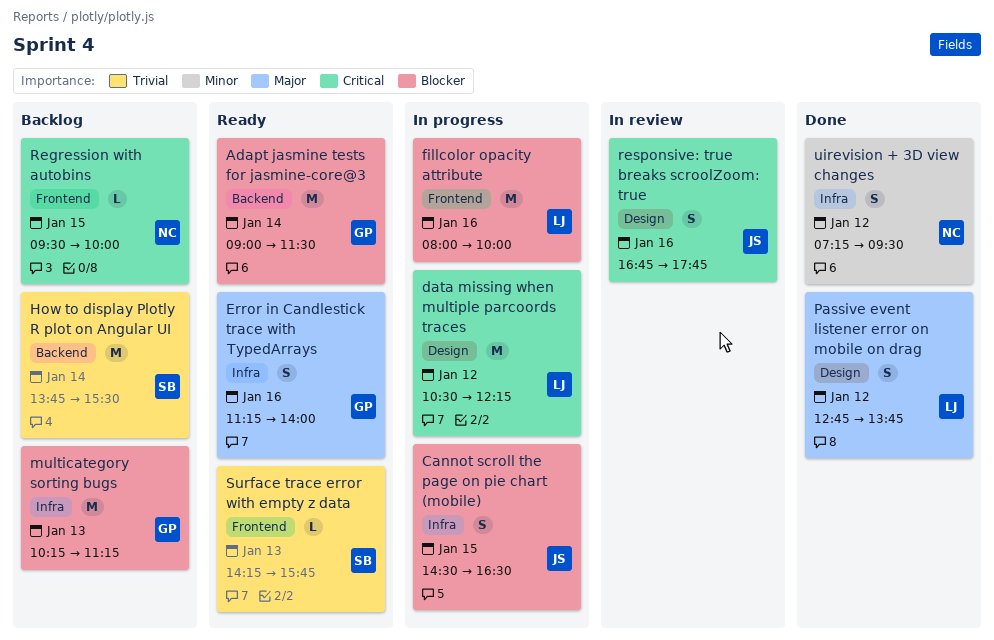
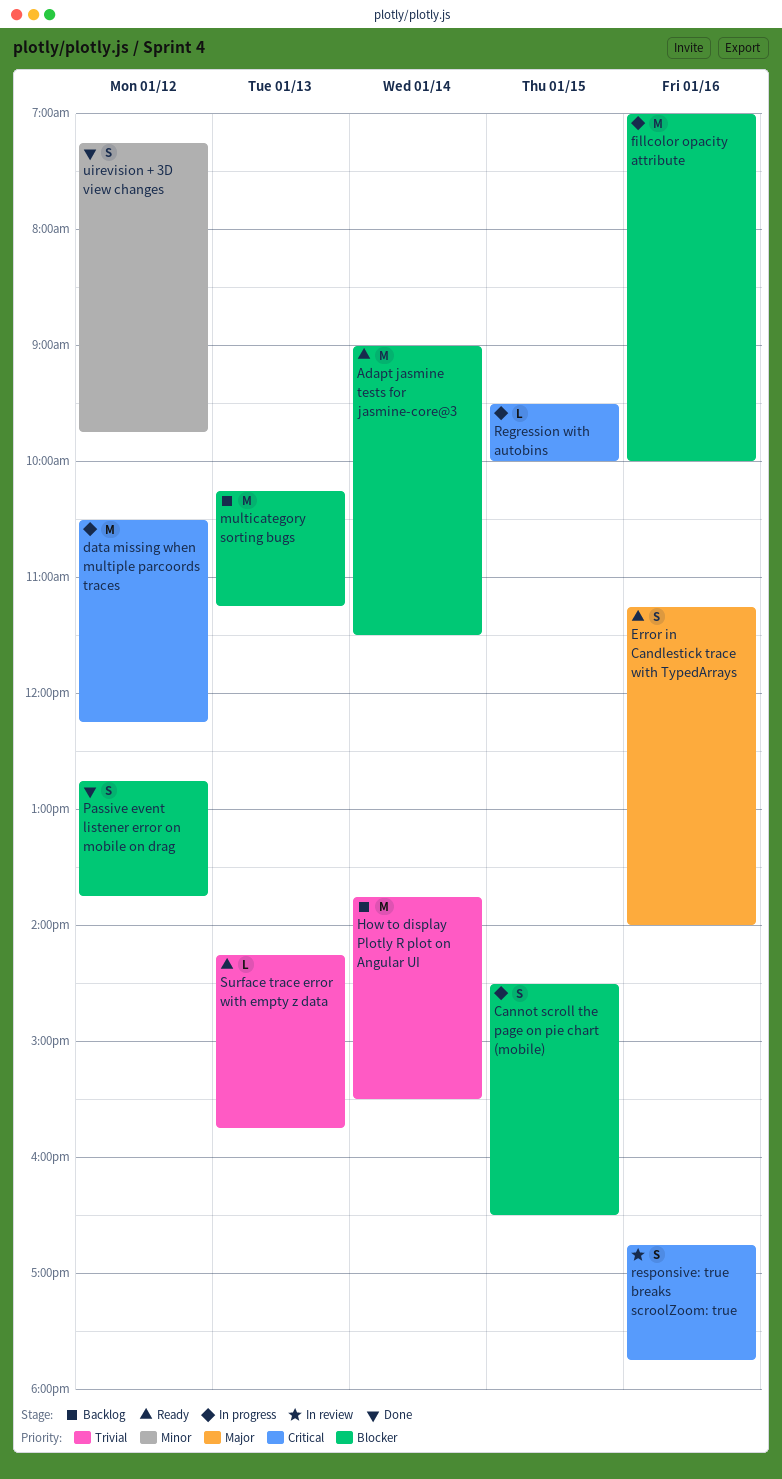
fillcolor opacity attribute, begins: 08:00 -> 07:00
Passive event listener error on mobile on drag, priority: Major -> Blocker
Regression with autobins, status: Backlog -> In progress
uirevision + 3D view changes, ends: 09:30 -> 09:45

